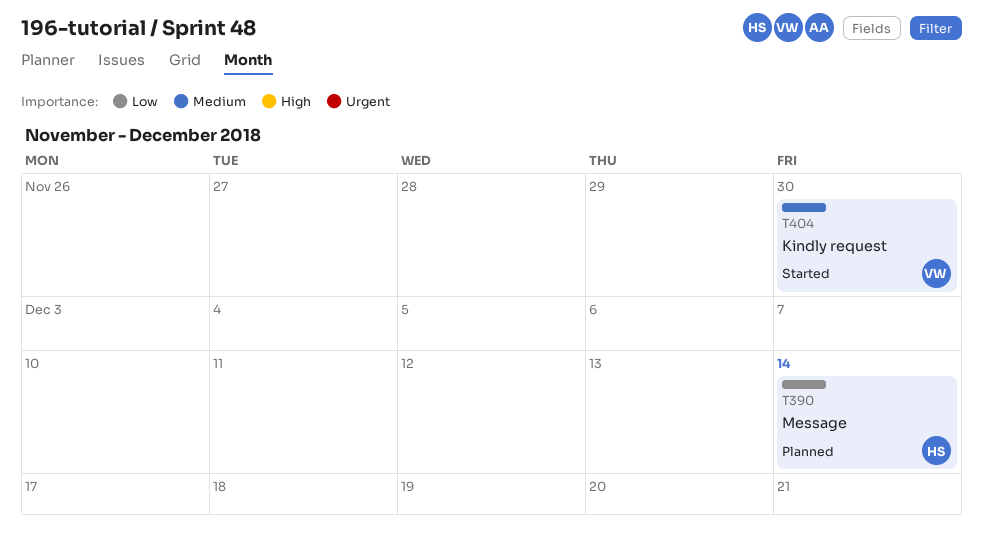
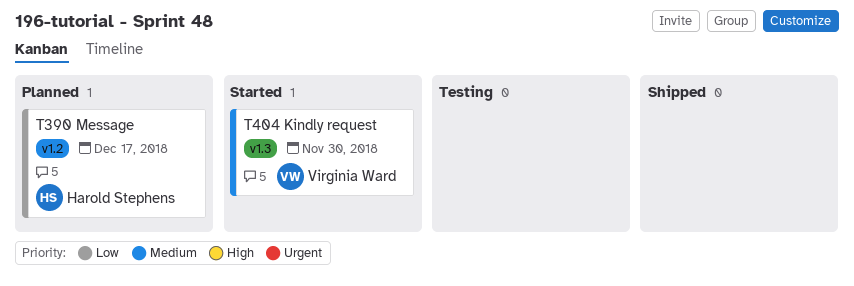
T390, due: Dec 14 -> Dec 17

